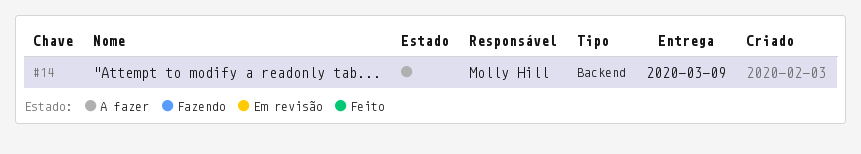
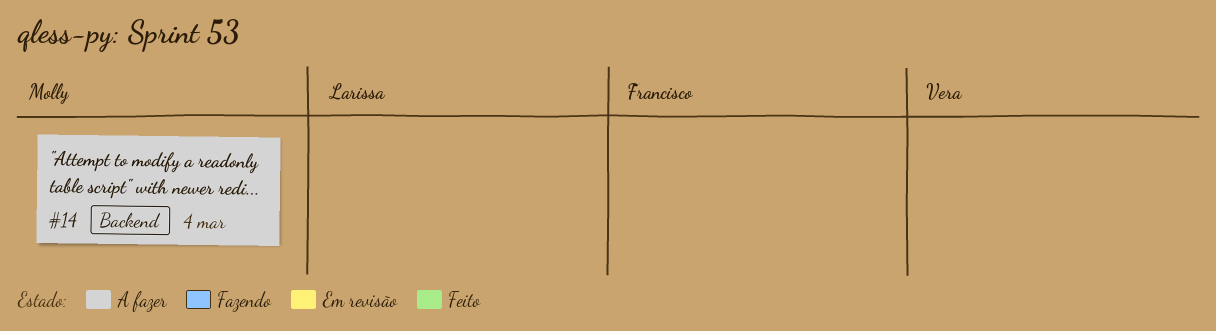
#14, due: Mar 9 -> Mar 4

